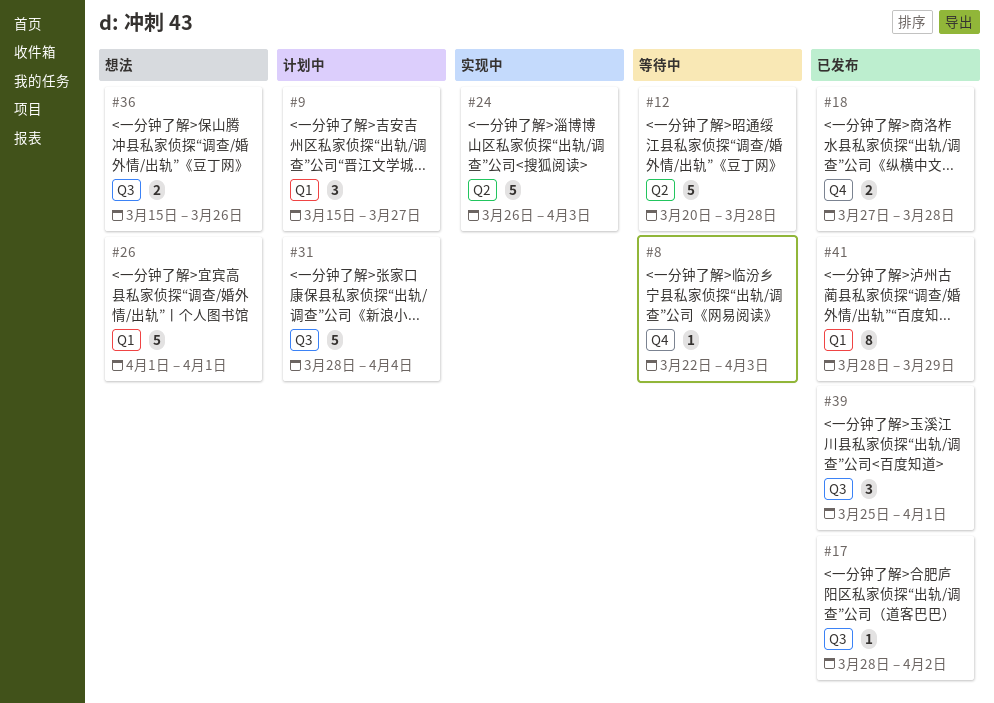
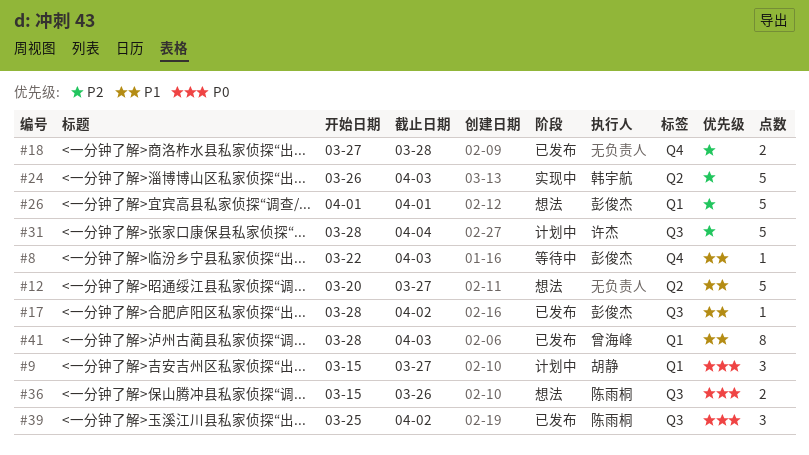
#12, status: 等待中 -> 想法
#12, due: Mar 28 -> Mar 27
#39, due: Apr 1 -> Apr 2
#41, due: Mar 29 -> Apr 3

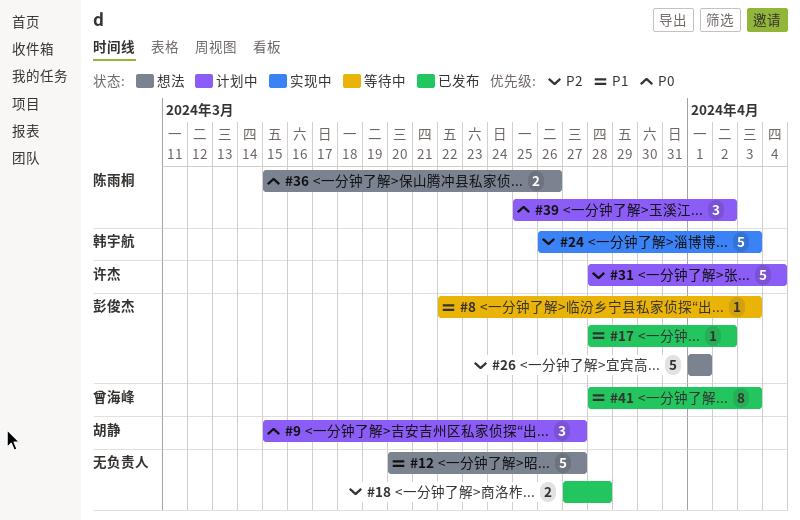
#39, status: 已发布 -> 计划中

